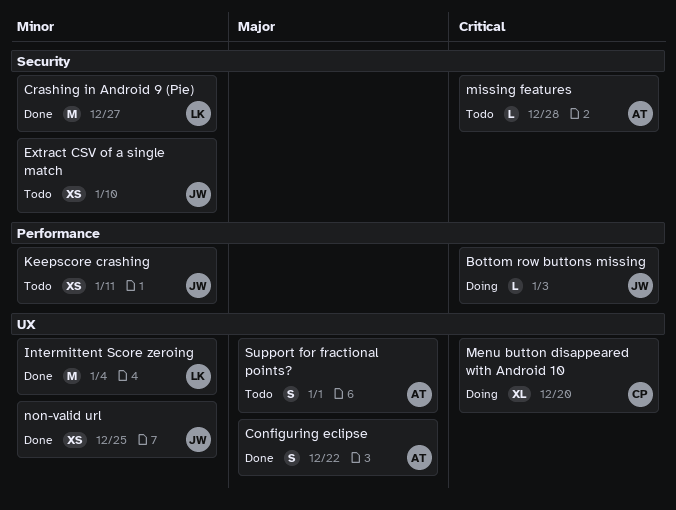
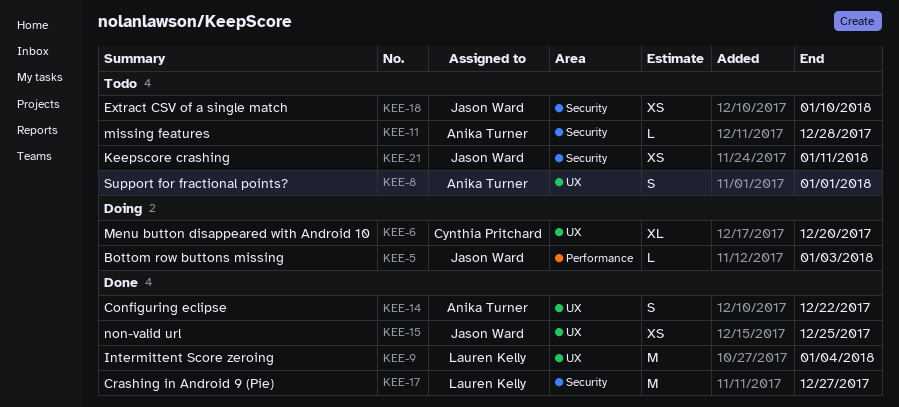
Keepscore crashing, label: Performance -> Security

